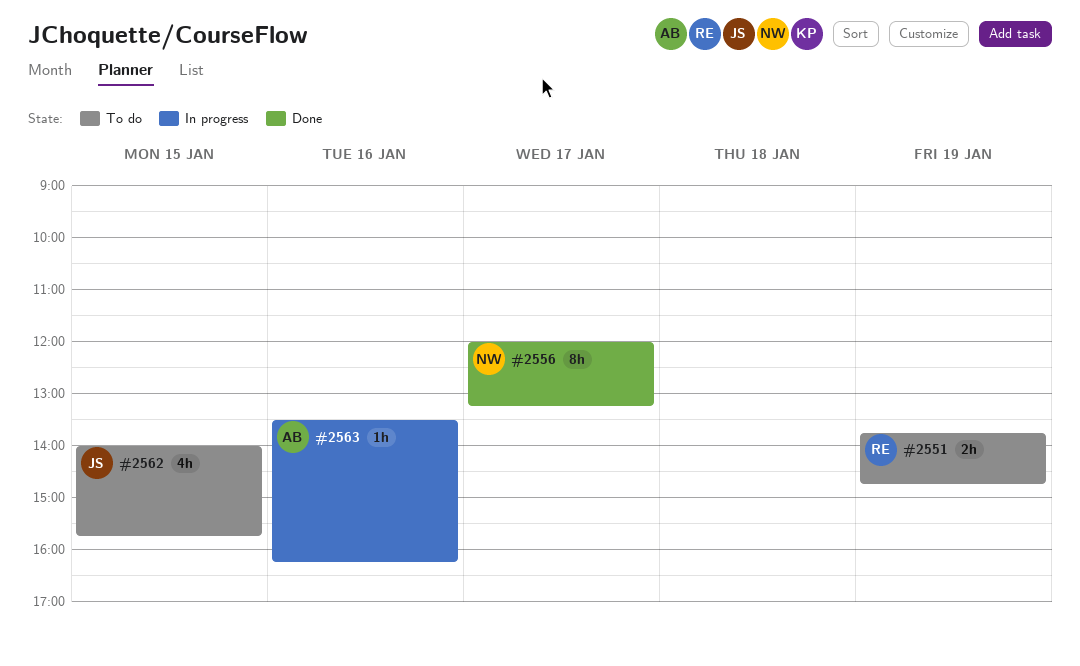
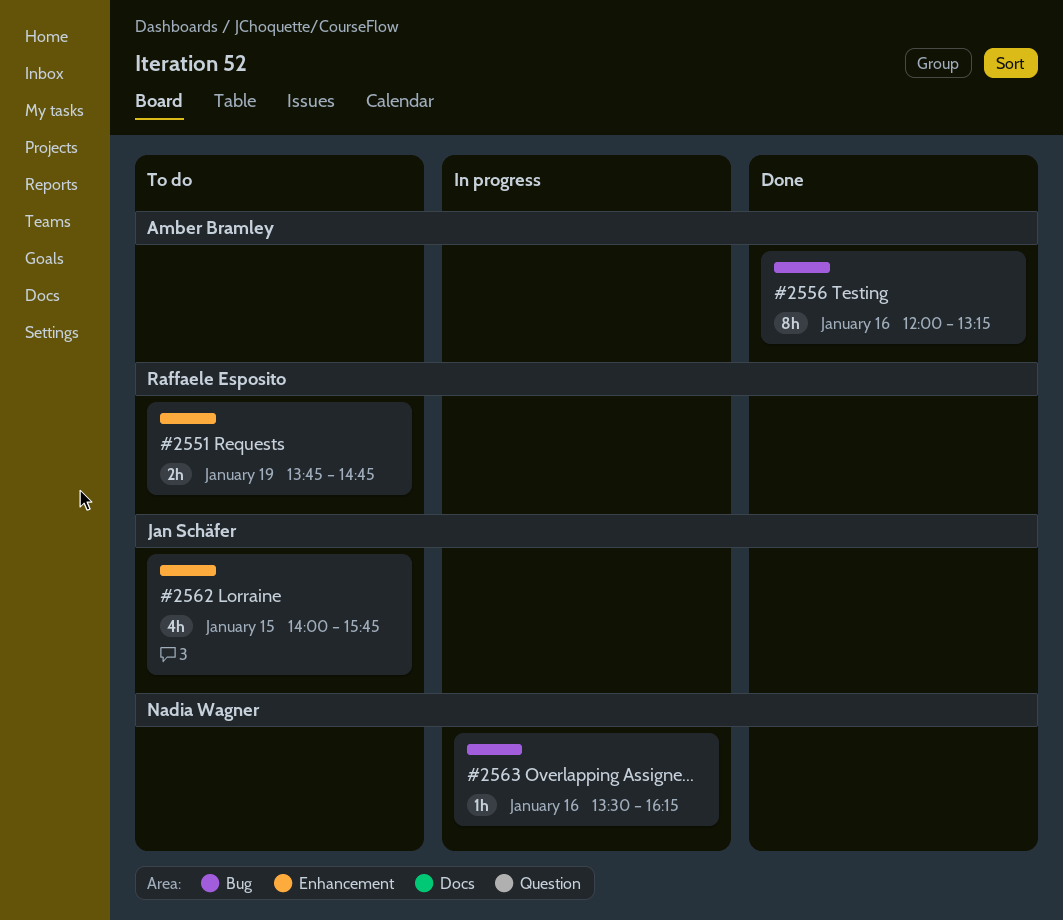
#2556, owner: Nadia Wagner -> Amber Bramley
#2556, day: Jan 17 -> Jan 16
#2563, owner: Amber Bramley -> Nadia Wagner

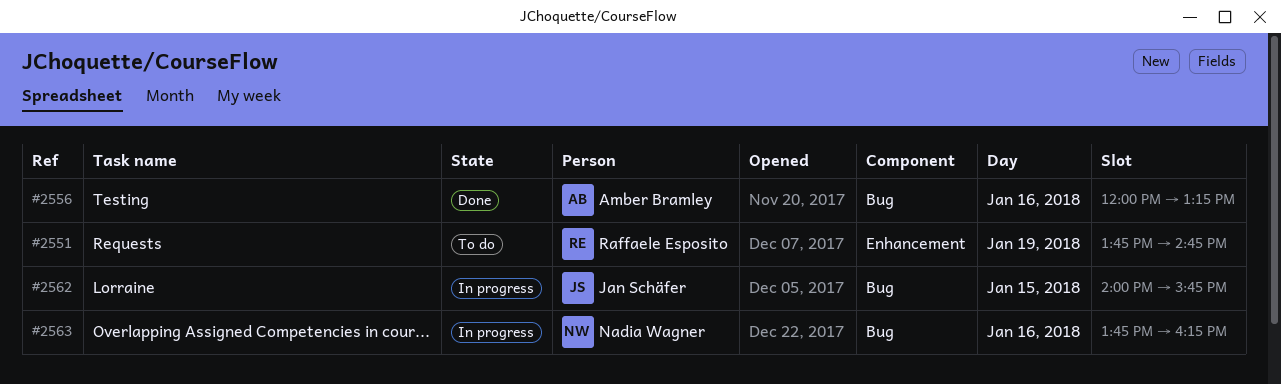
#2562, status: To do -> In progress
#2562, label: Enhancement -> Bug
#2563, begins: 13:30 -> 13:45

